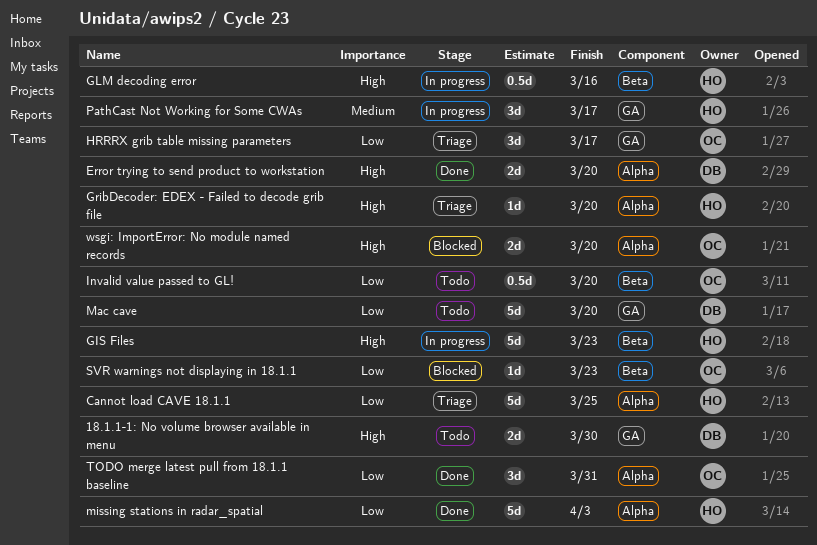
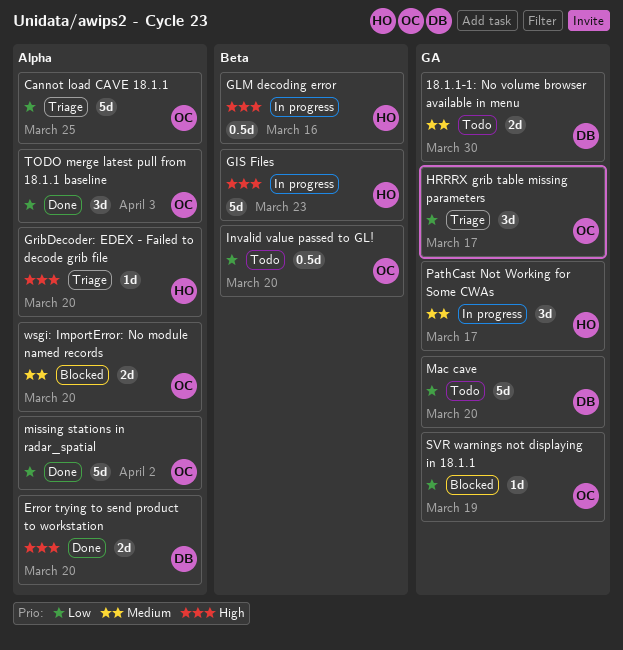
18.1.1-1: No volume browser available in menu, priority: High -> Medium
Cannot load CAVE 18.1.1, owner: HO -> OC
missing stations in radar_spatial, owner: HO -> OC
missing stations in radar_spatial, due: Apr 3 -> Apr 2
SVR warnings not displaying in 18.1.1, label: Beta -> GA
SVR warnings not displaying in 18.1.1, due: Mar 23 -> Mar 19
TODO merge latest pull from 18.1.1 baseline, due: Mar 31 -> Apr 3
wsgi: ImportError: No module named records, priority: High -> Medium

